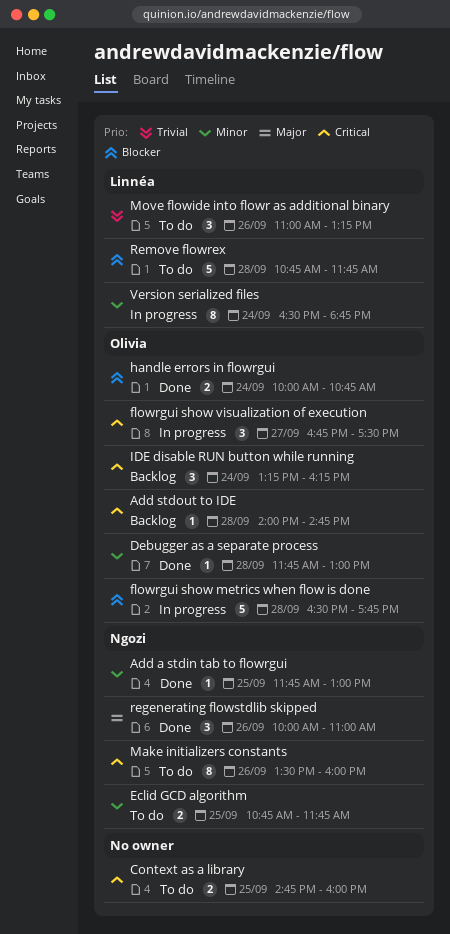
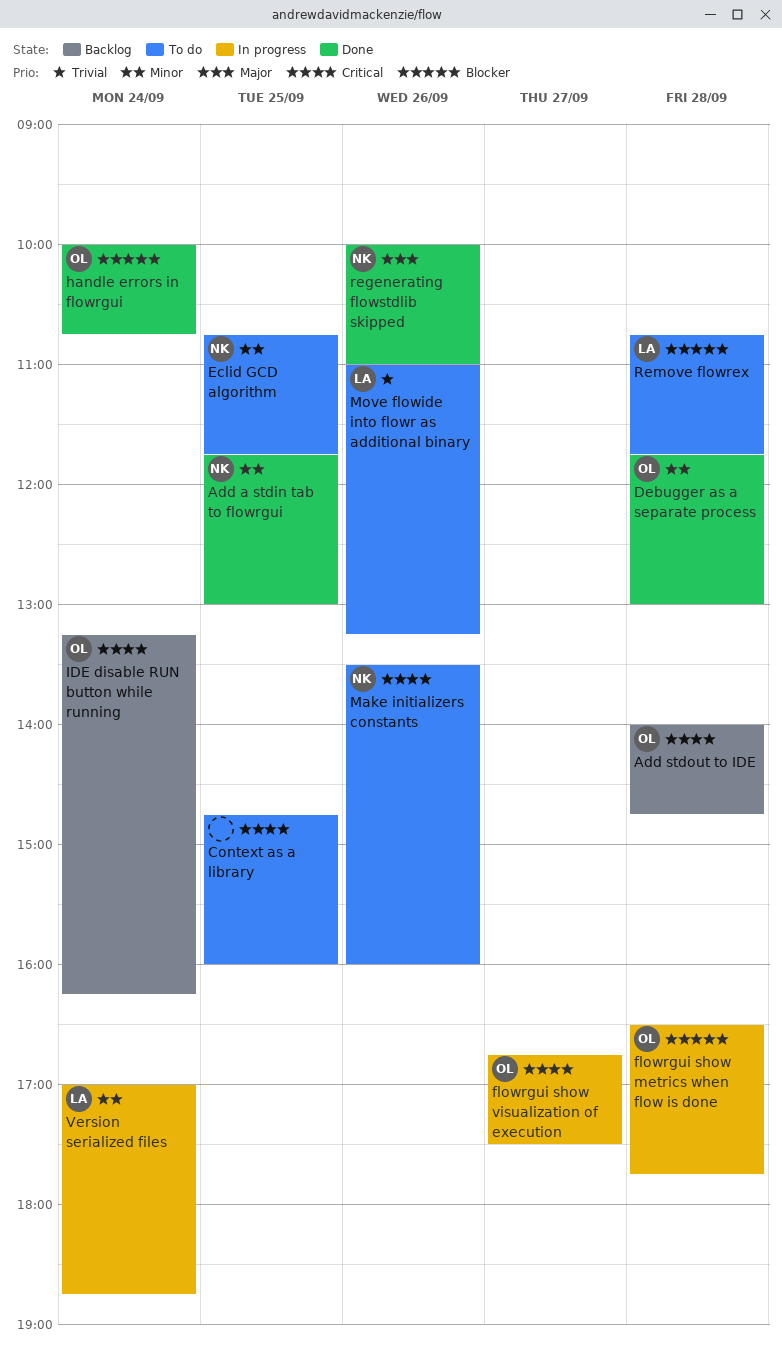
Version serialized files, begins: 16:30 -> 17:00

